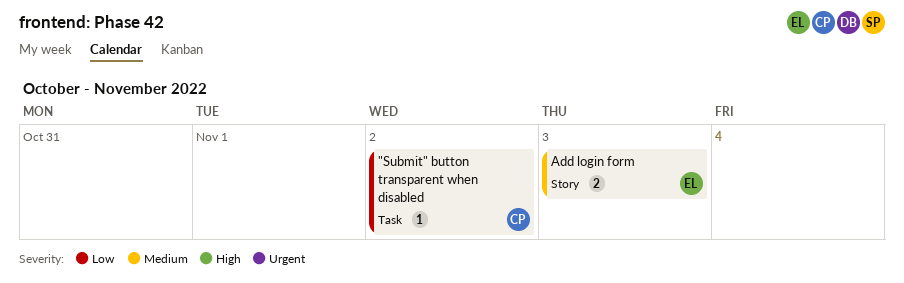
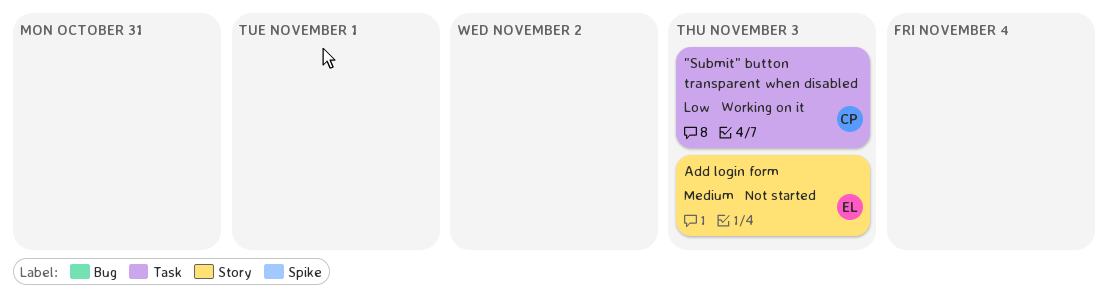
"Submit" button transparent when disabled, due: Nov 2 -> Nov 3

